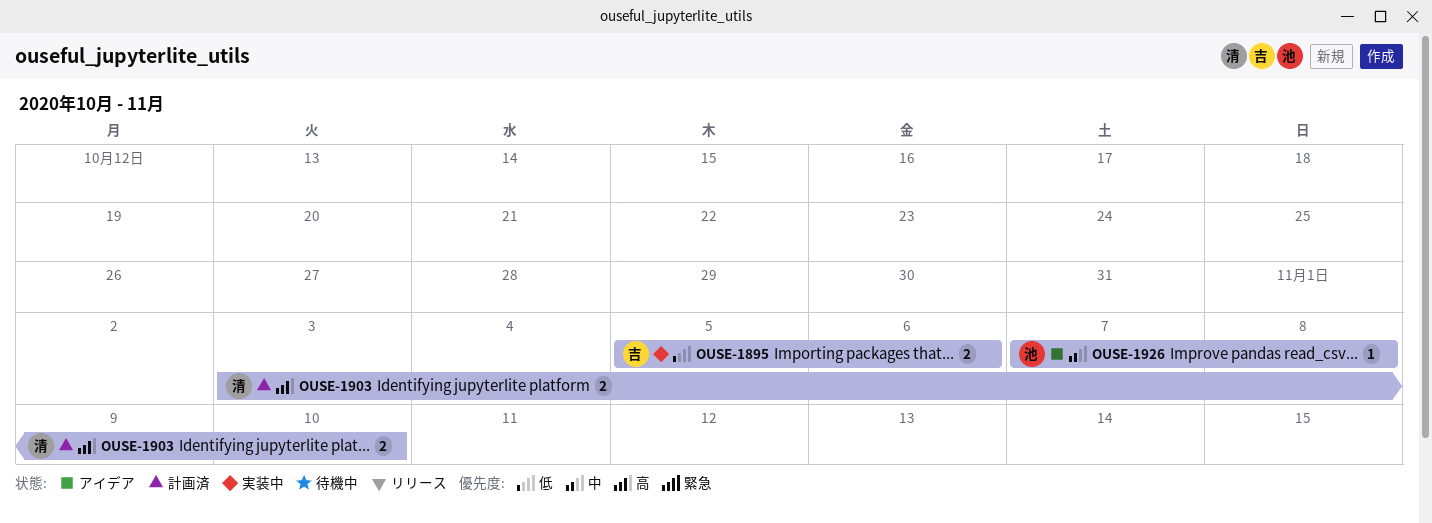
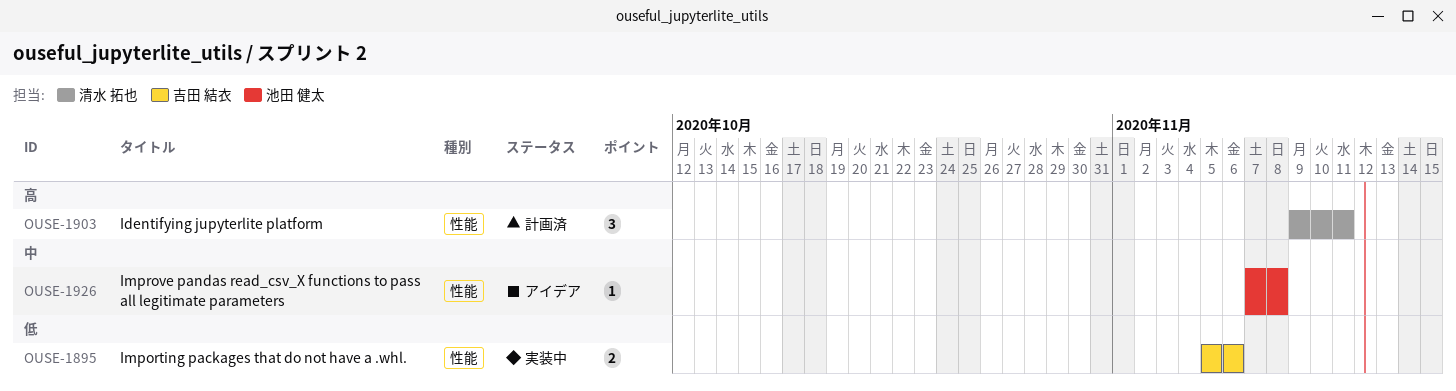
OUSE-1903, estimate: 2 -> 3
OUSE-1903, start: Nov 3 -> Nov 9
OUSE-1903, due: Nov 10 -> Nov 11

